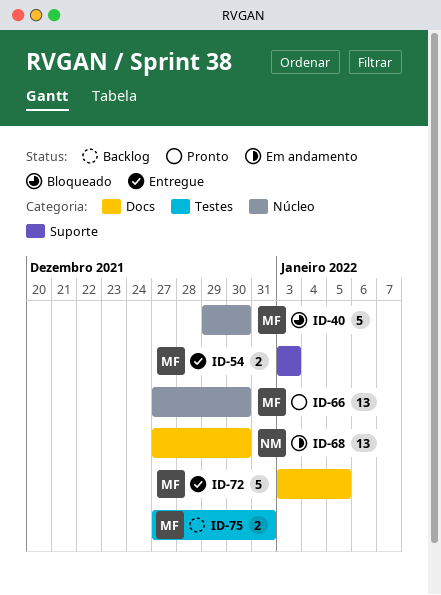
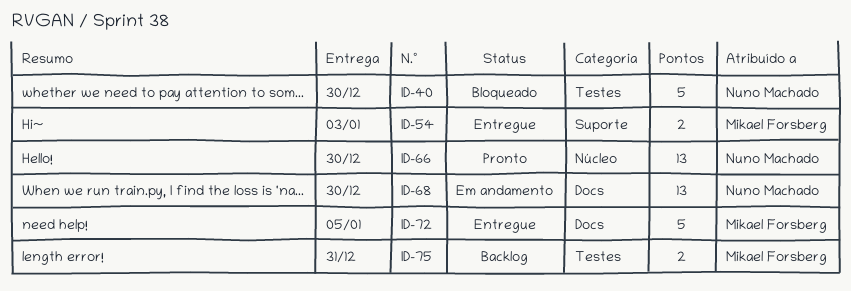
ID-40, owner: Mikael Forsberg -> Nuno Machado
ID-40, label: Núcleo -> Testes
ID-66, owner: Mikael Forsberg -> Nuno Machado

